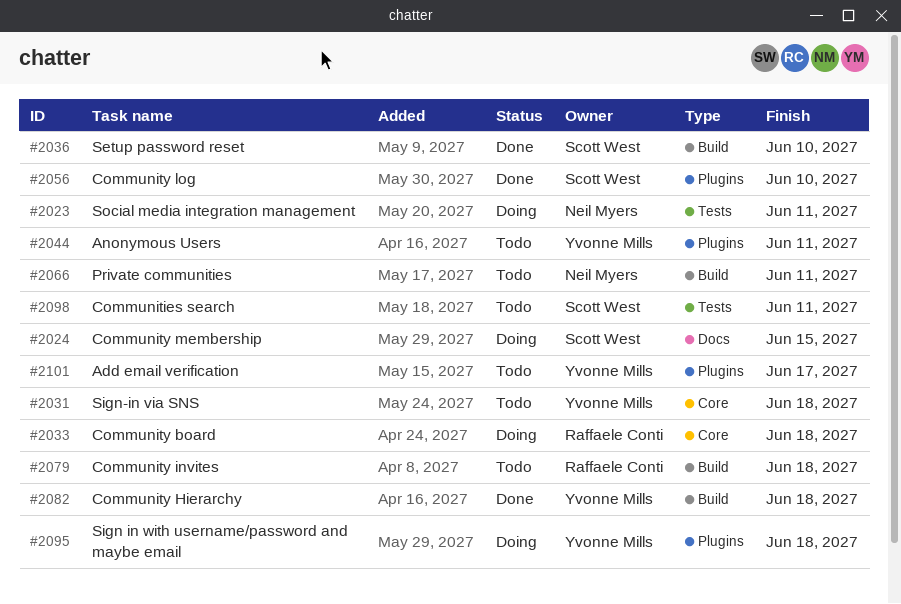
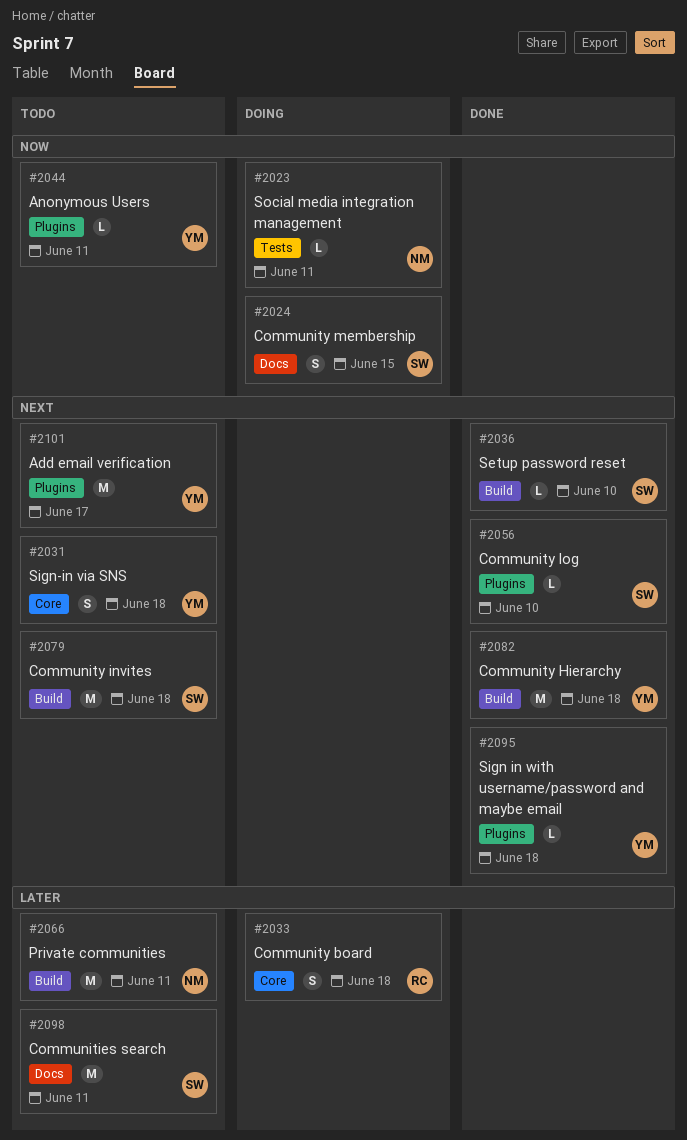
#2079, owner: Raffaele Conti -> Scott West
#2095, status: Doing -> Done
#2098, label: Tests -> Docs

